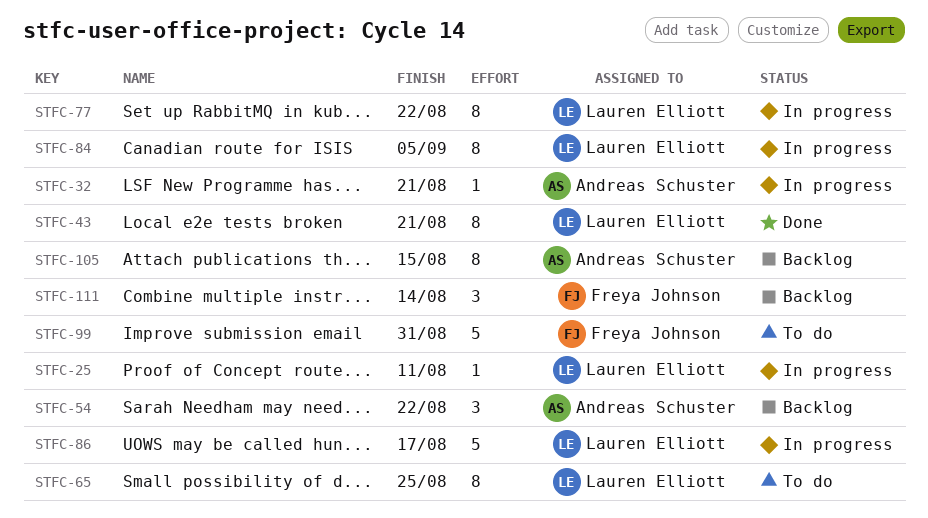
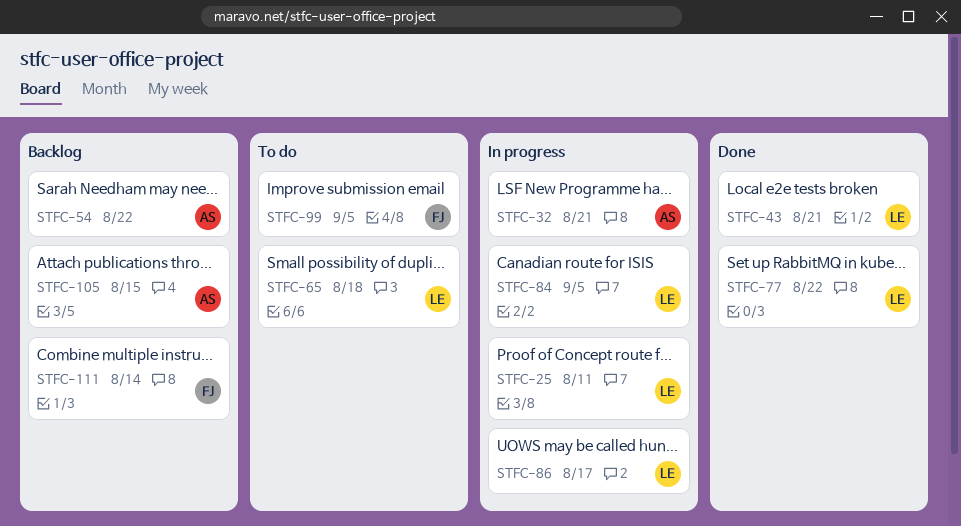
STFC-65, due: Aug 25 -> Aug 18
STFC-77, status: In progress -> Done
STFC-99, due: Aug 31 -> Sep 5

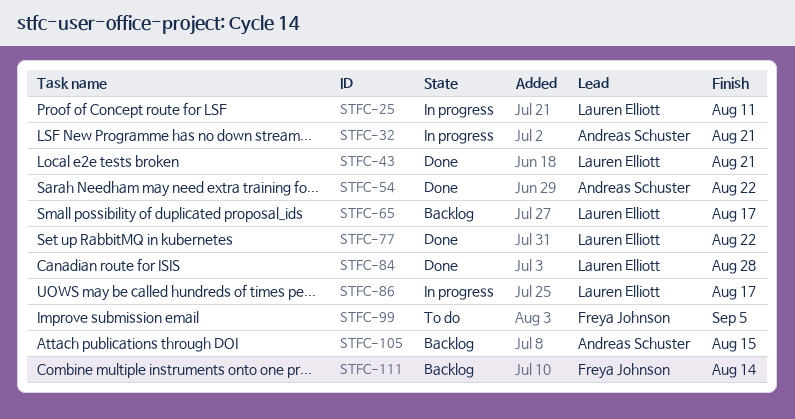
STFC-54, status: Backlog -> Done
STFC-65, status: To do -> Backlog
STFC-65, due: Aug 18 -> Aug 17
STFC-84, status: In progress -> Done
STFC-84, due: Sep 5 -> Aug 28

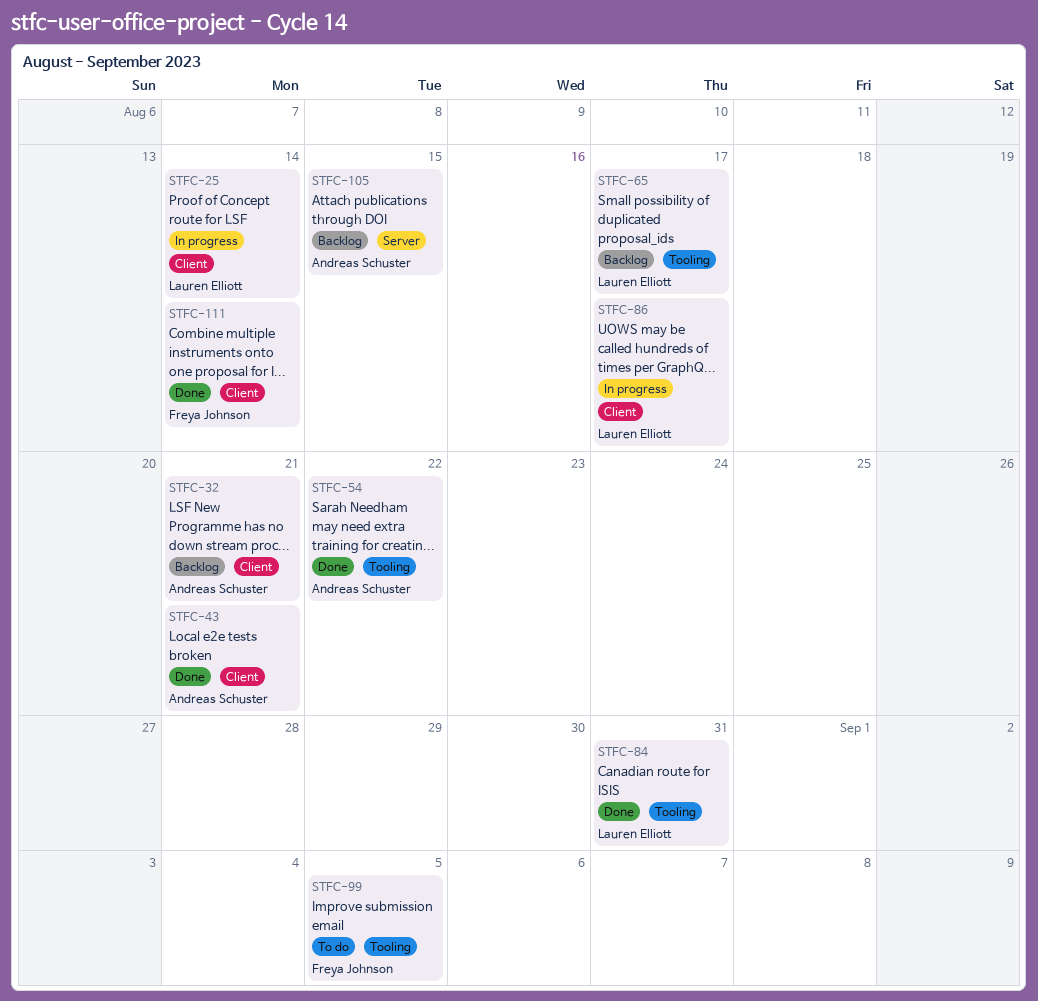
STFC-25, due: Aug 11 -> Aug 14
STFC-32, status: In progress -> Backlog
STFC-43, owner: Lauren Elliott -> Andreas Schuster
STFC-77: present -> none
STFC-84, due: Aug 28 -> Aug 31
STFC-111, status: Backlog -> Done

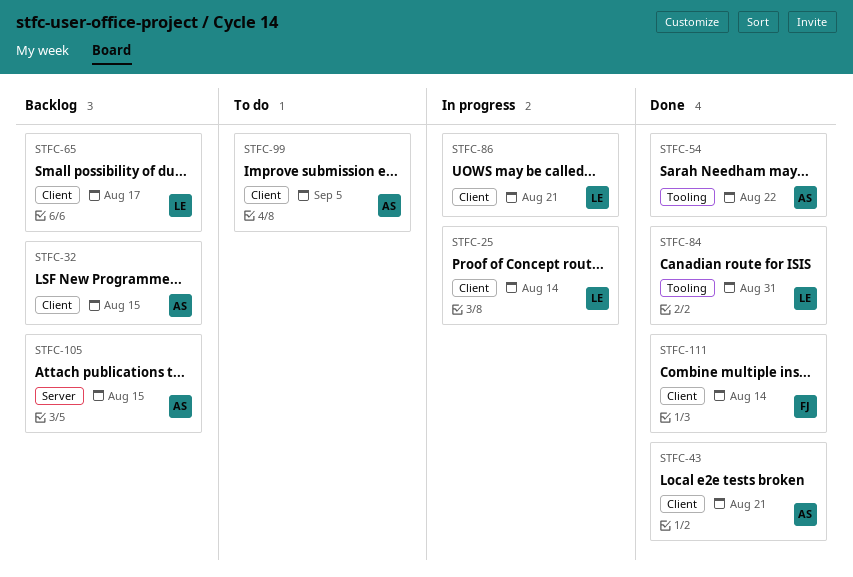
STFC-32, due: Aug 21 -> Aug 15
STFC-65, label: Tooling -> Client
STFC-86, due: Aug 17 -> Aug 21
STFC-99, owner: Freya Johnson -> Andreas Schuster
STFC-99, label: Tooling -> Client

